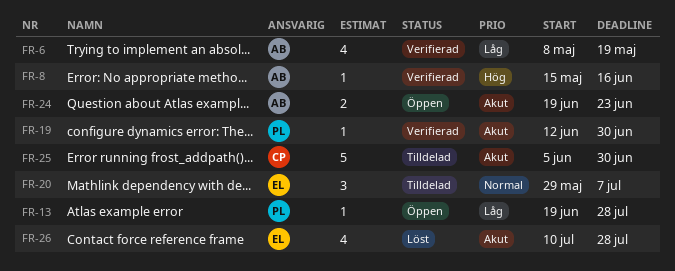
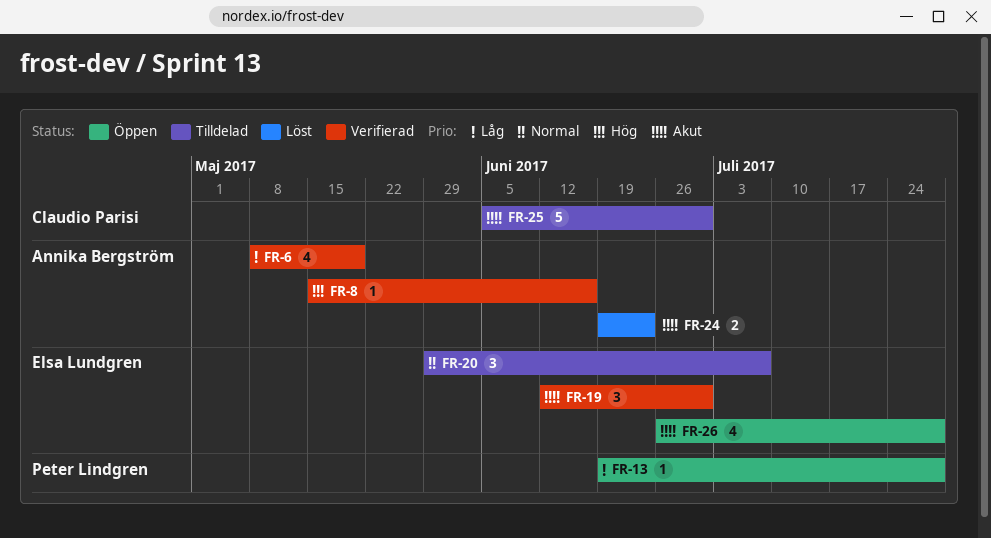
FR-19, owner: Peter Lindgren -> Elsa Lundgren
FR-19, estimate: 1 -> 3
FR-24, status: Öppen -> Löst
FR-26, status: Löst -> Öppen
FR-26, start: Jul 10 -> Jun 26

